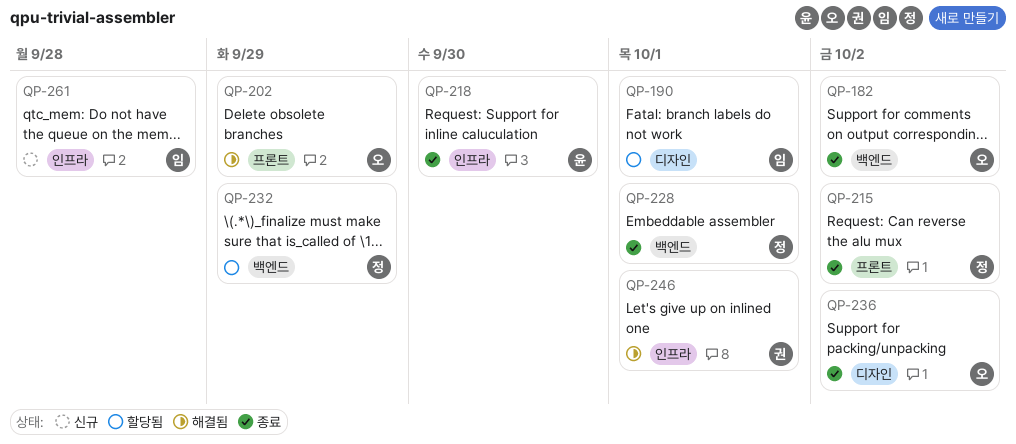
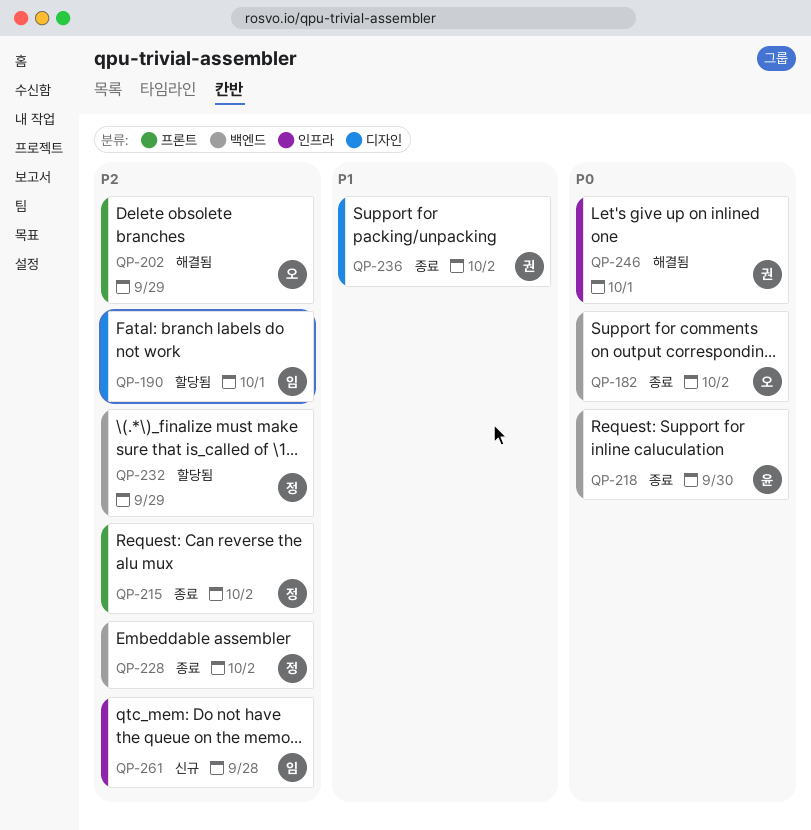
QP-218, label: 인프라 -> 백엔드
QP-228, due: Oct 1 -> Oct 2
QP-236, owner: 오 -> 권

